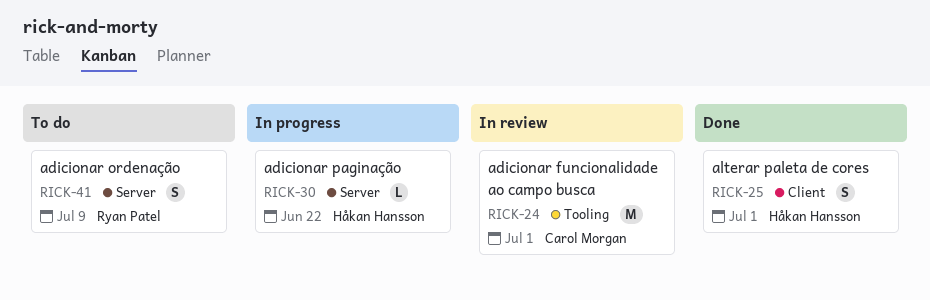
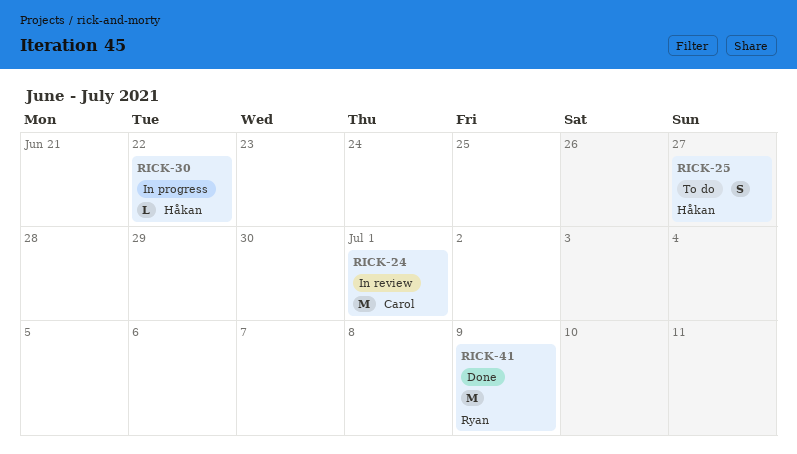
RICK-25, status: Done -> To do
RICK-25, due: Jul 1 -> Jun 27
RICK-41, status: To do -> Done
RICK-41, estimate: S -> M

